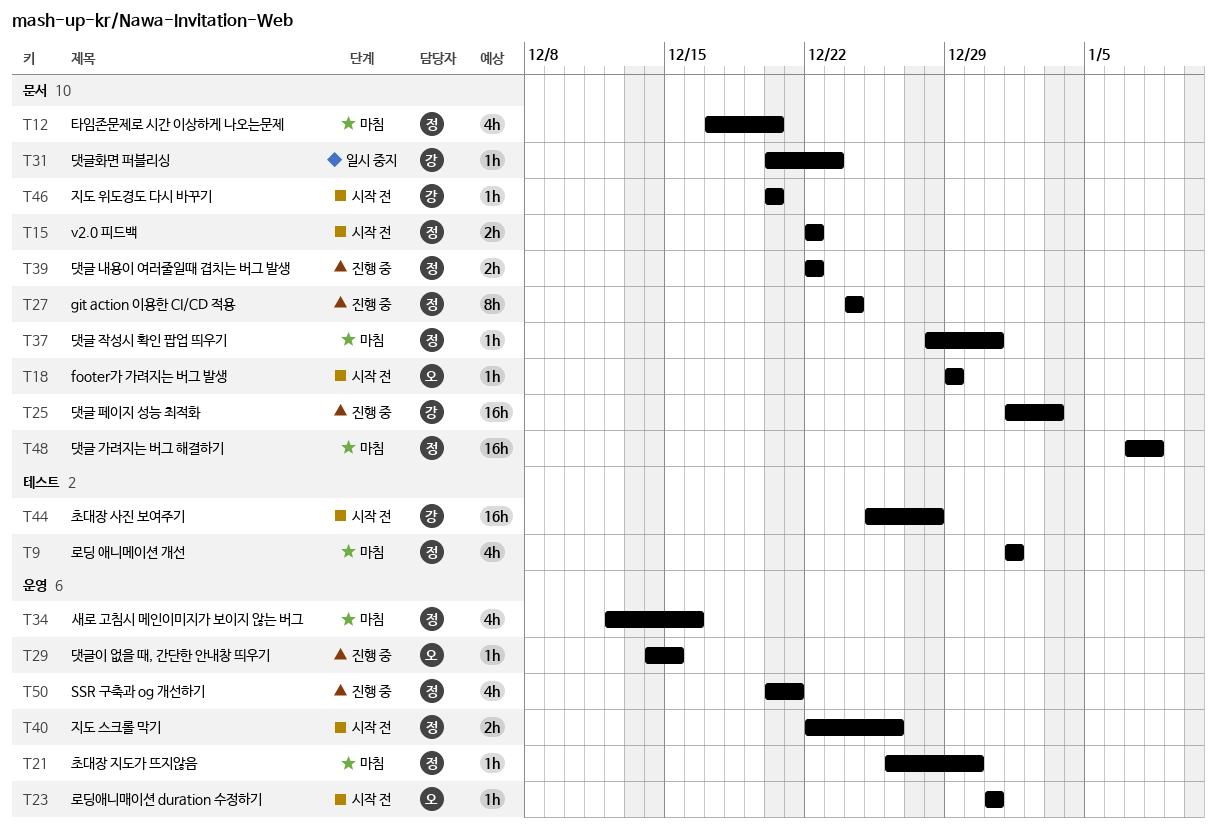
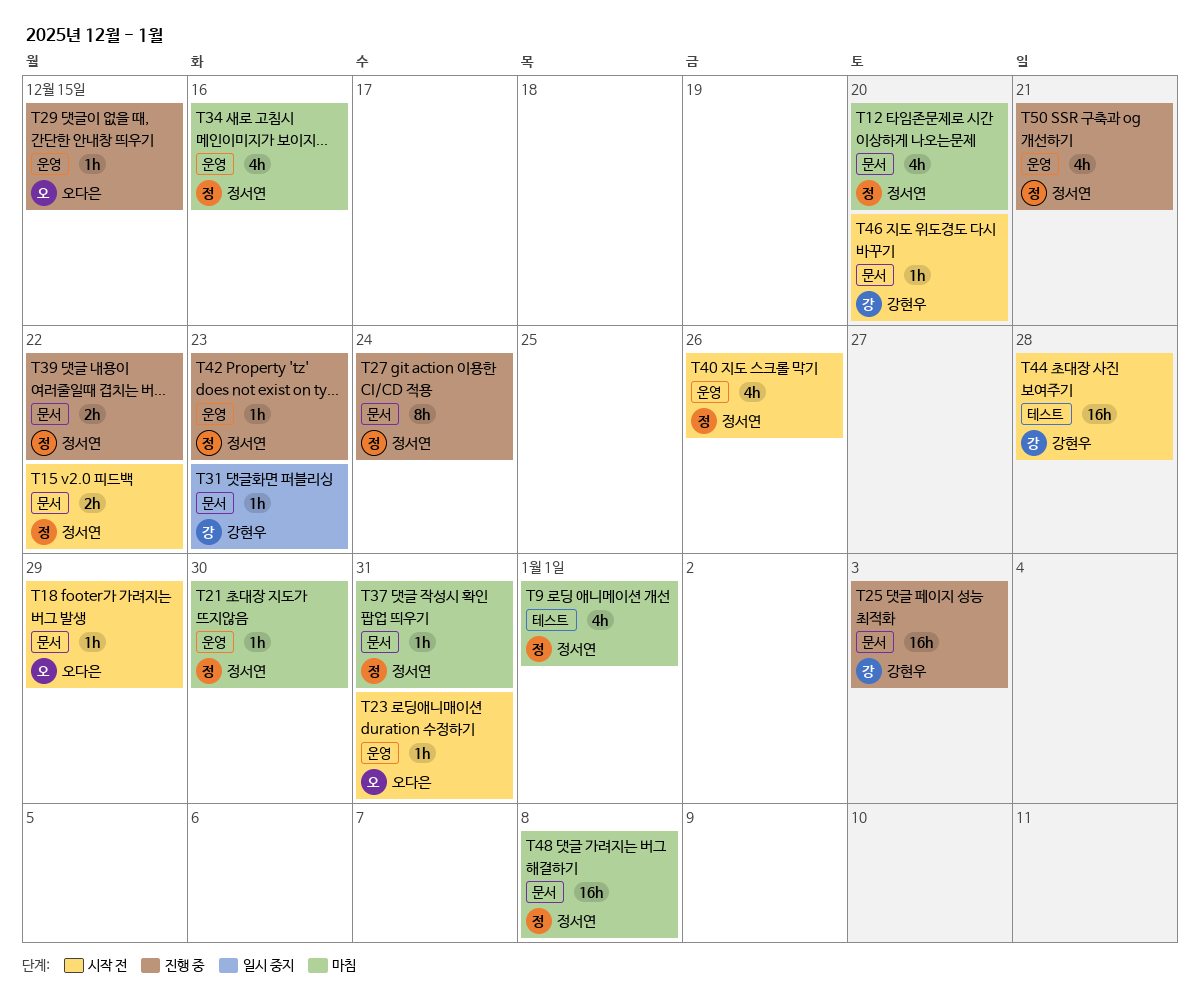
T40, estimate: 2h -> 4h
T42: none -> present

